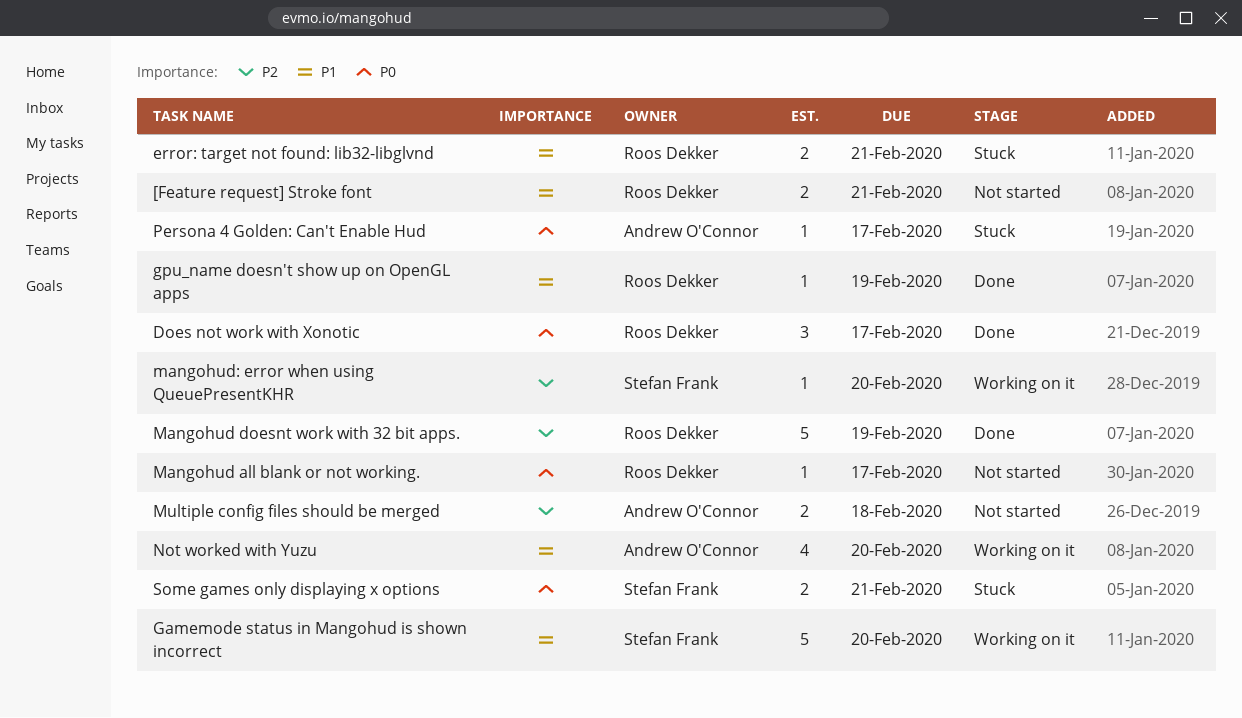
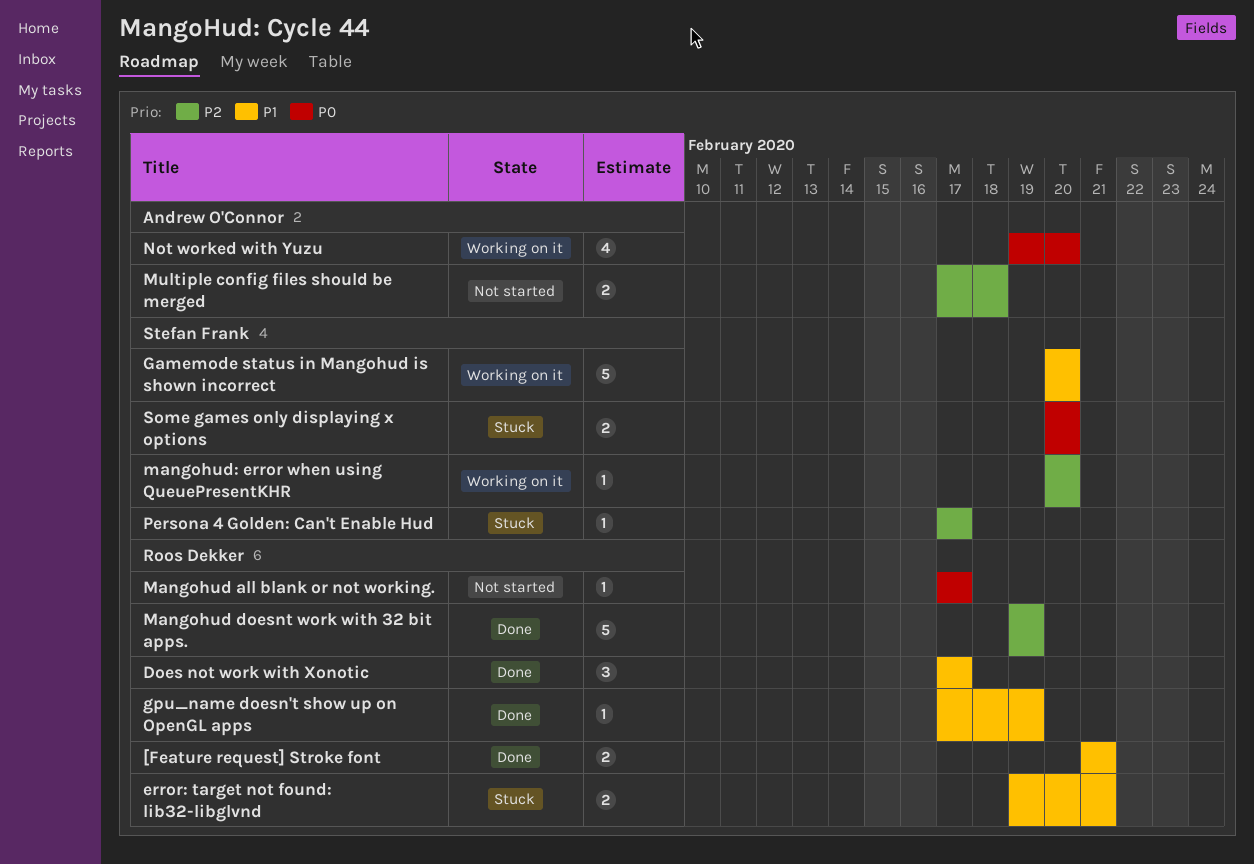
[Feature request] Stroke font, status: Not started -> Done
Does not work with Xonotic, priority: P0 -> P1
Not worked with Yuzu, priority: P1 -> P0
Persona 4 Golden: Can't Enable Hud, owner: Andrew O'Connor -> Stefan Frank
Persona 4 Golden: Can't Enable Hud, priority: P0 -> P2
Some games only displaying x options, due: Feb 21 -> Feb 20

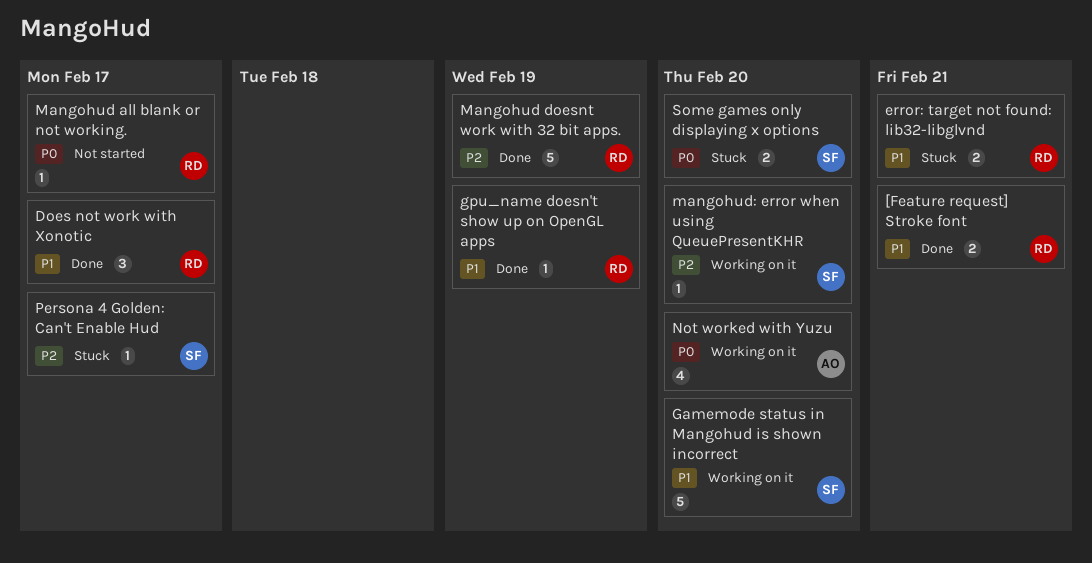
Multiple config files should be merged: present -> none

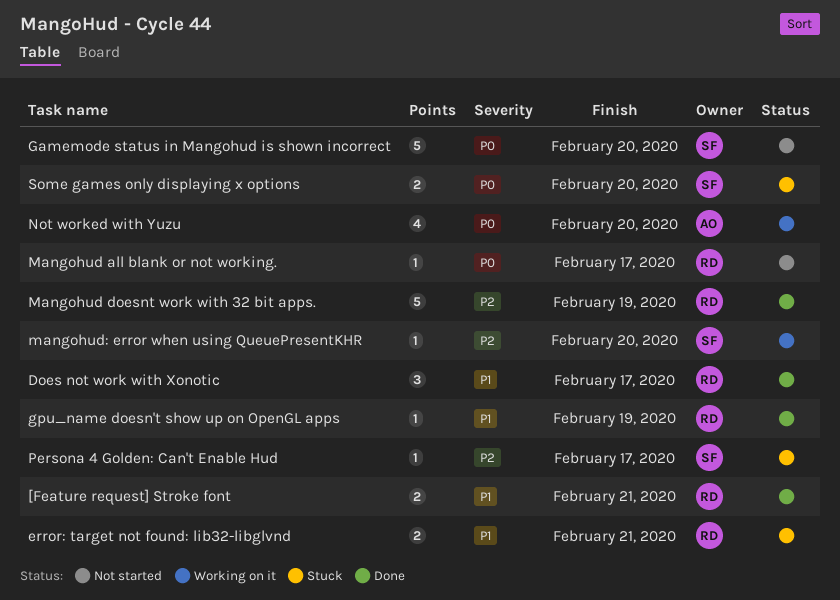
Gamemode status in Mangohud is shown incorrect, status: Working on it -> Not started
Gamemode status in Mangohud is shown incorrect, priority: P1 -> P0

